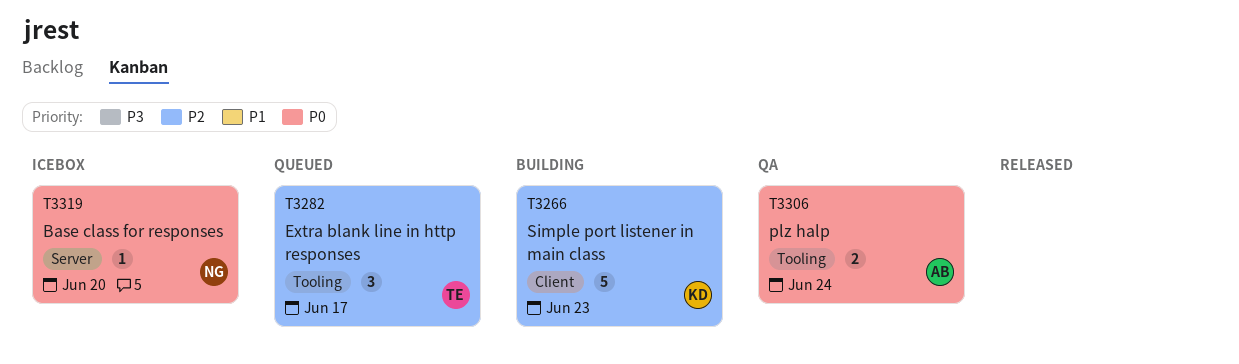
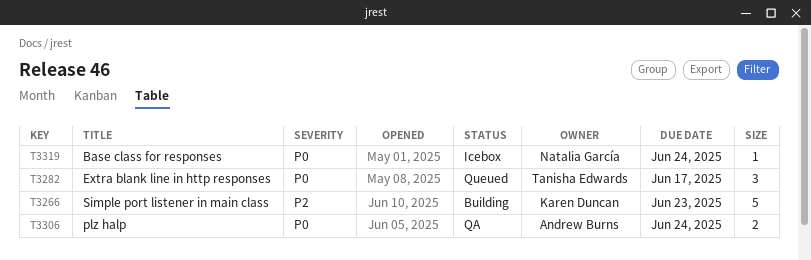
T3282, priority: P2 -> P0
T3319, due: Jun 20 -> Jun 24

